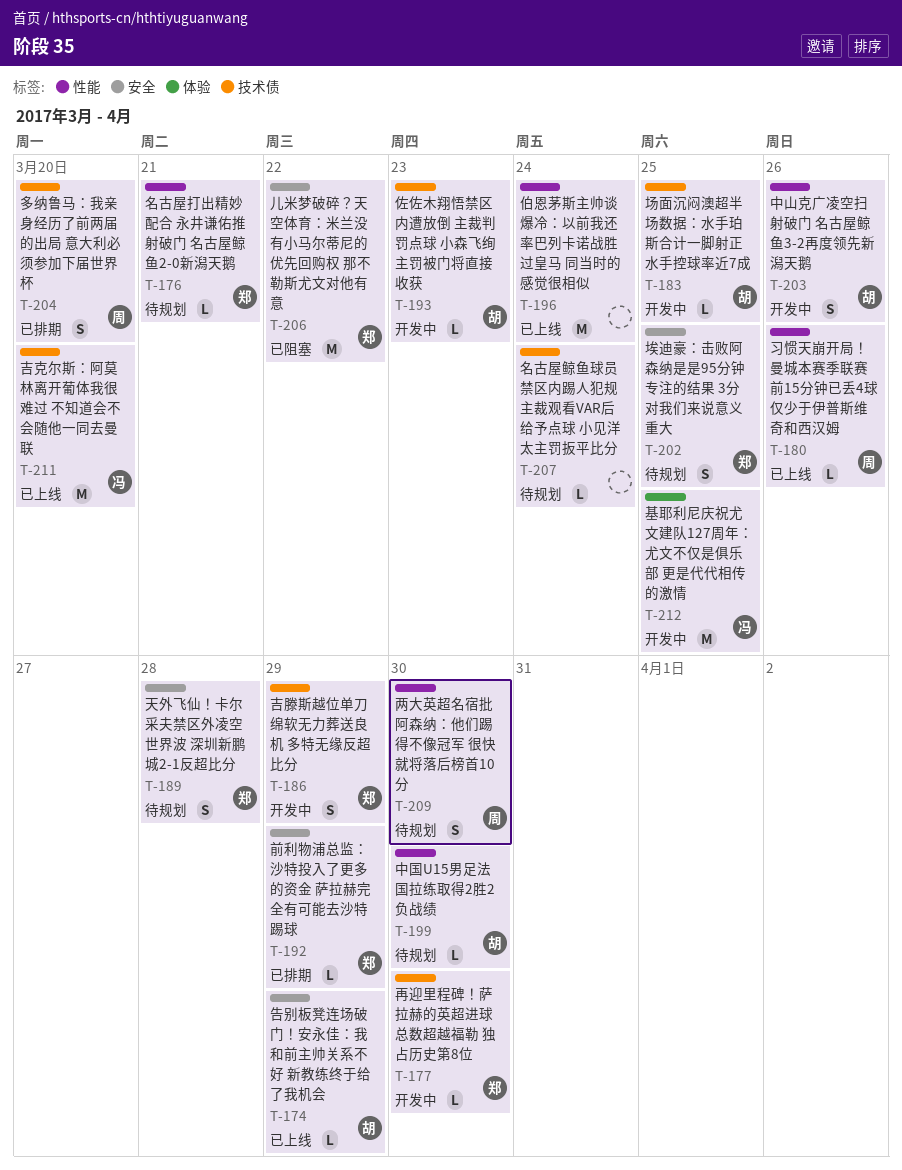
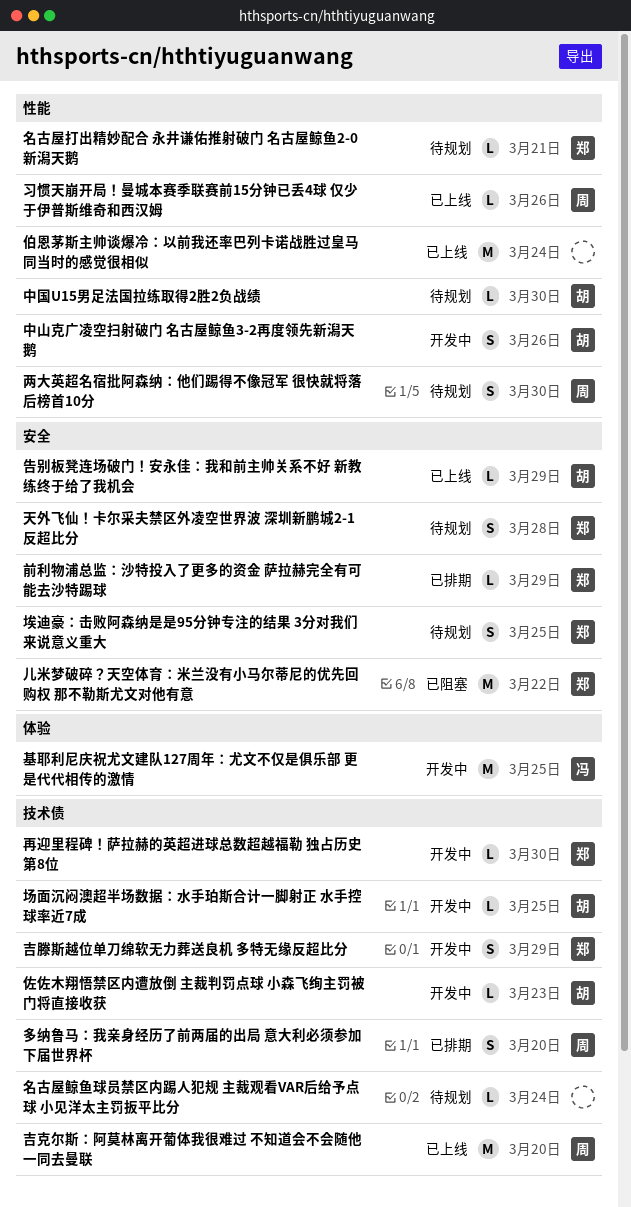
吉克尔斯：阿莫林离开葡体我很难过 不知道会不会随他一同去曼联, owner: 冯 -> 周

